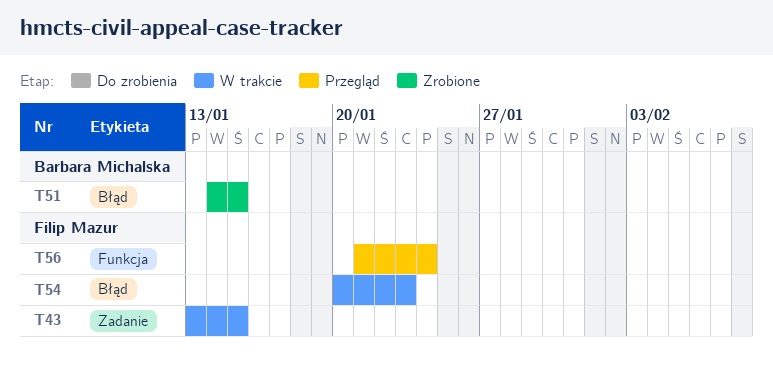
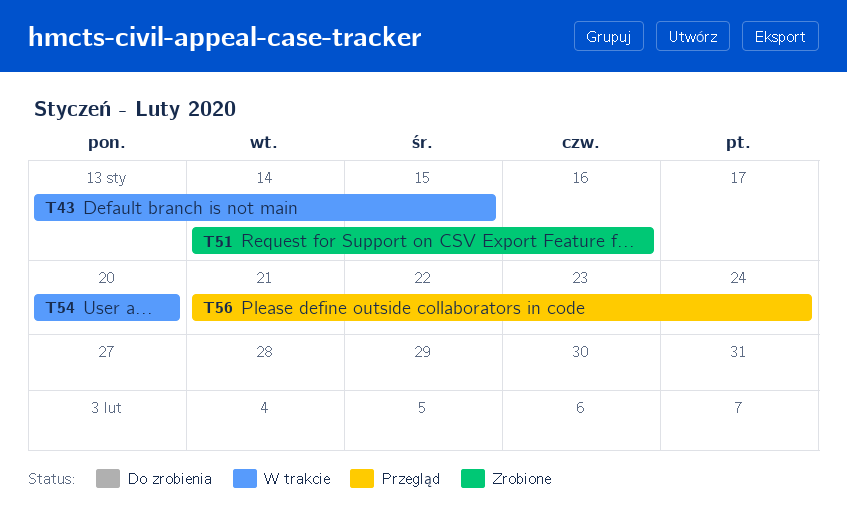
T51, due: Jan 15 -> Jan 16
T54, due: Jan 23 -> Jan 20

